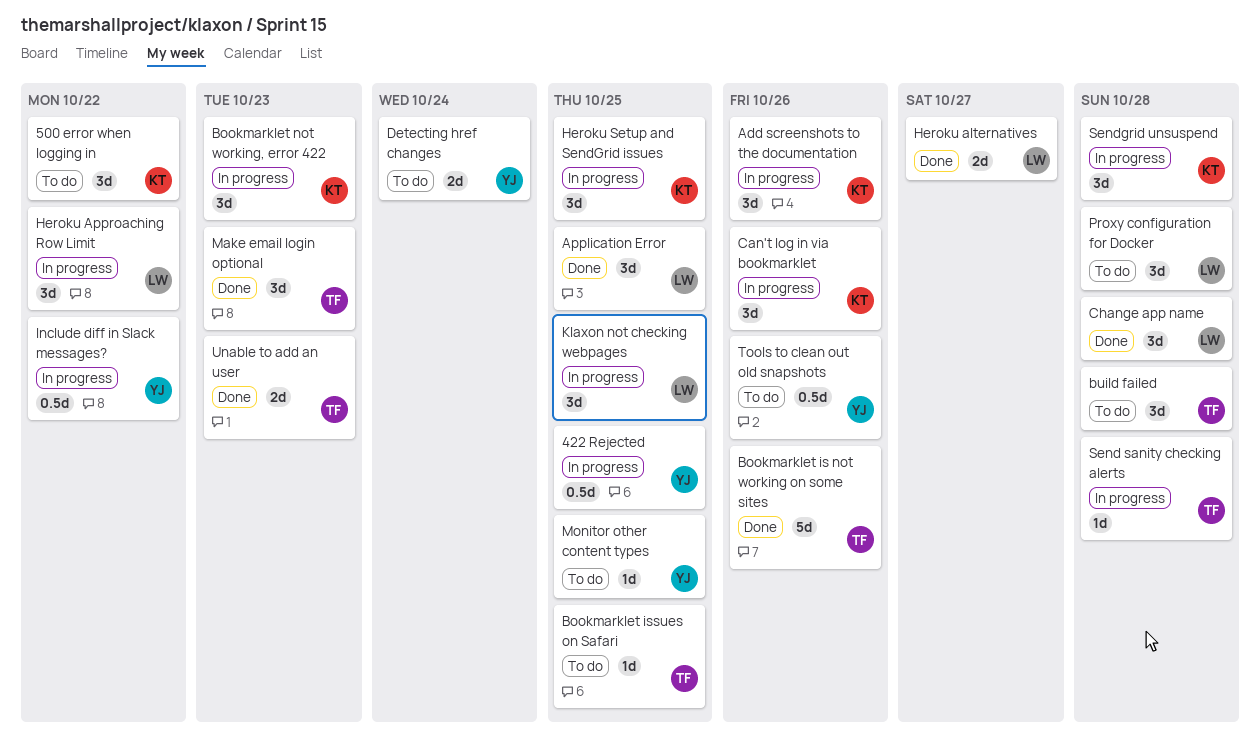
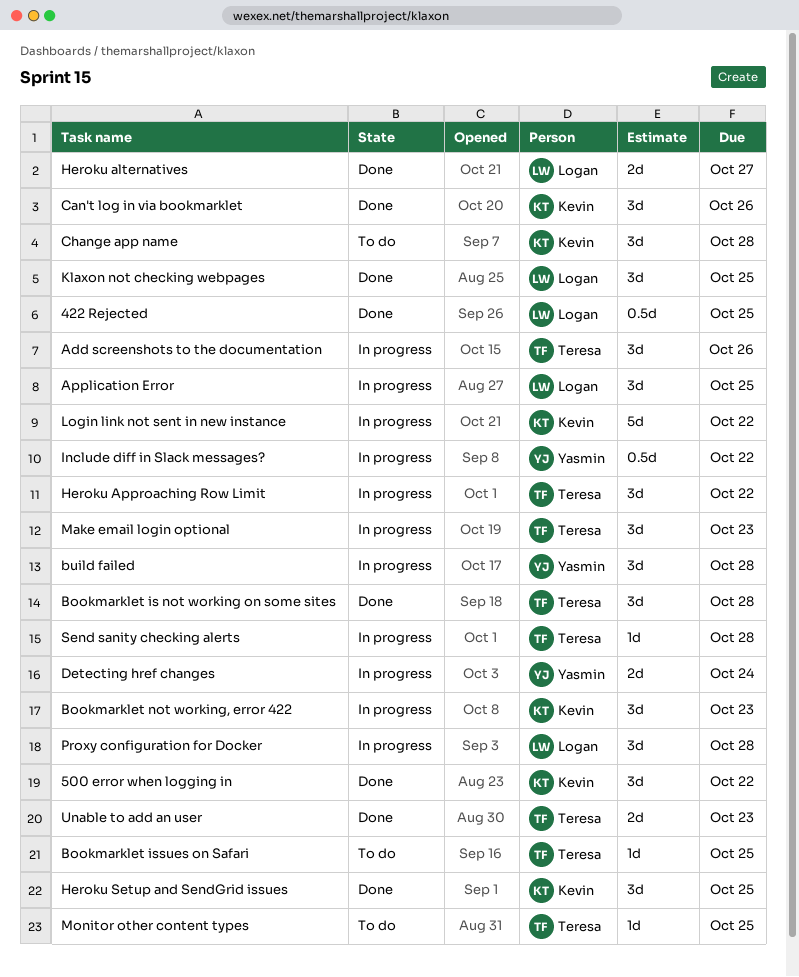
422 Rejected, status: In progress -> Done
422 Rejected, owner: Yasmin -> Logan
500 error when logging in, status: To do -> Done
Add screenshots to the documentation, owner: Kevin -> Teresa
Application Error, status: Done -> In progress
Bookmarklet is not working on some sites, estimate: 5d -> 3d
Bookmarklet is not working on some sites, due: Oct 26 -> Oct 28
build failed, status: To do -> In progress
build failed, owner: Teresa -> Yasmin
Can't log in via bookmarklet, status: In progress -> Done
Change app name, status: Done -> To do
Change app name, owner: Logan -> Kevin
Detecting href changes, status: To do -> In progress
Heroku Approaching Row Limit, owner: Logan -> Teresa
Heroku Setup and SendGrid issues, status: In progress -> Done
Klaxon not checking webpages, status: In progress -> Done
Login link not sent in new instance: none -> present
Make email login optional, status: Done -> In progress
Monitor other content types, owner: Yasmin -> Teresa
Proxy configuration for Docker, status: To do -> In progress
Sendgrid unsuspend: present -> none
Tools to clean out old snapshots: present -> none

